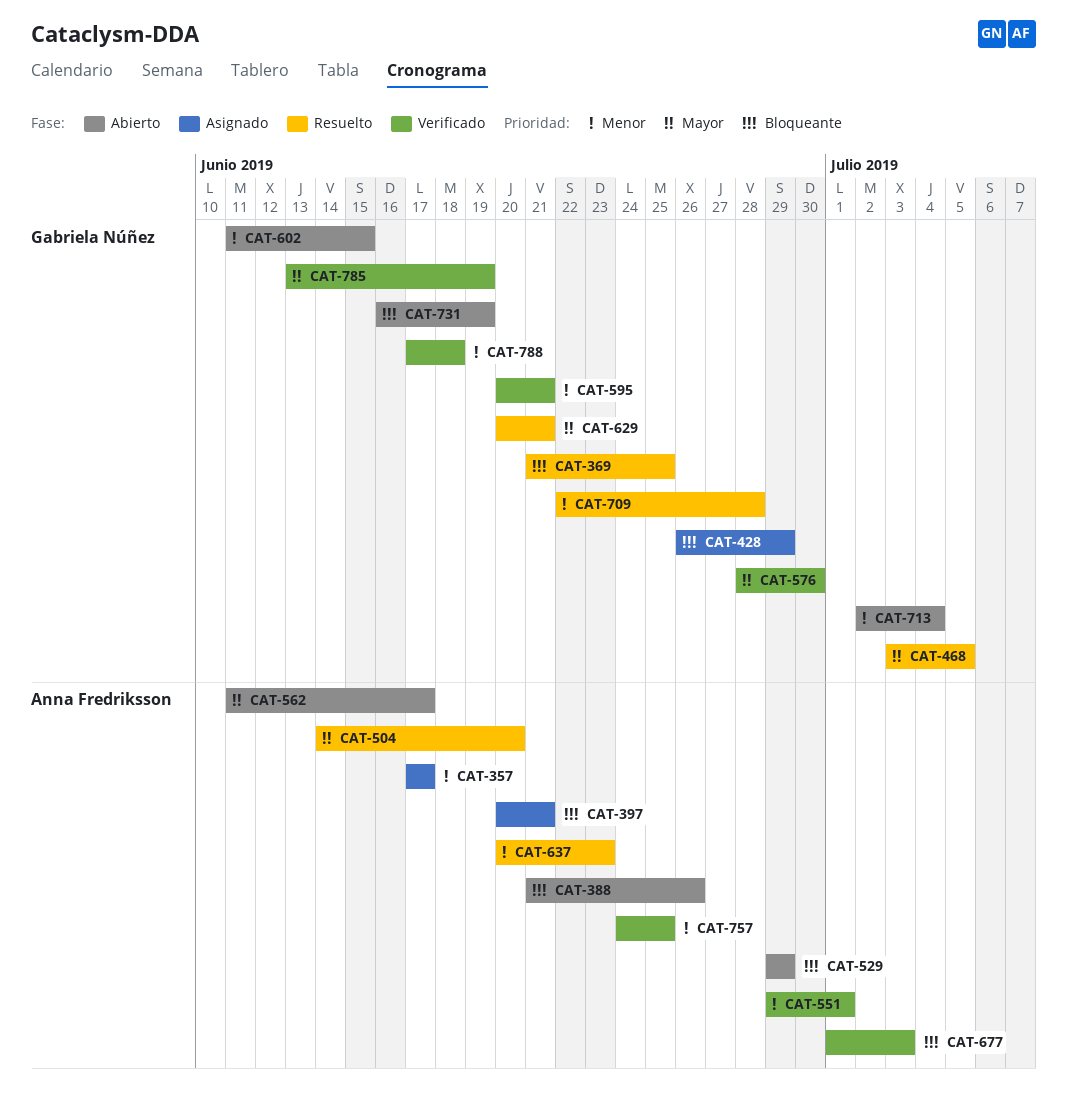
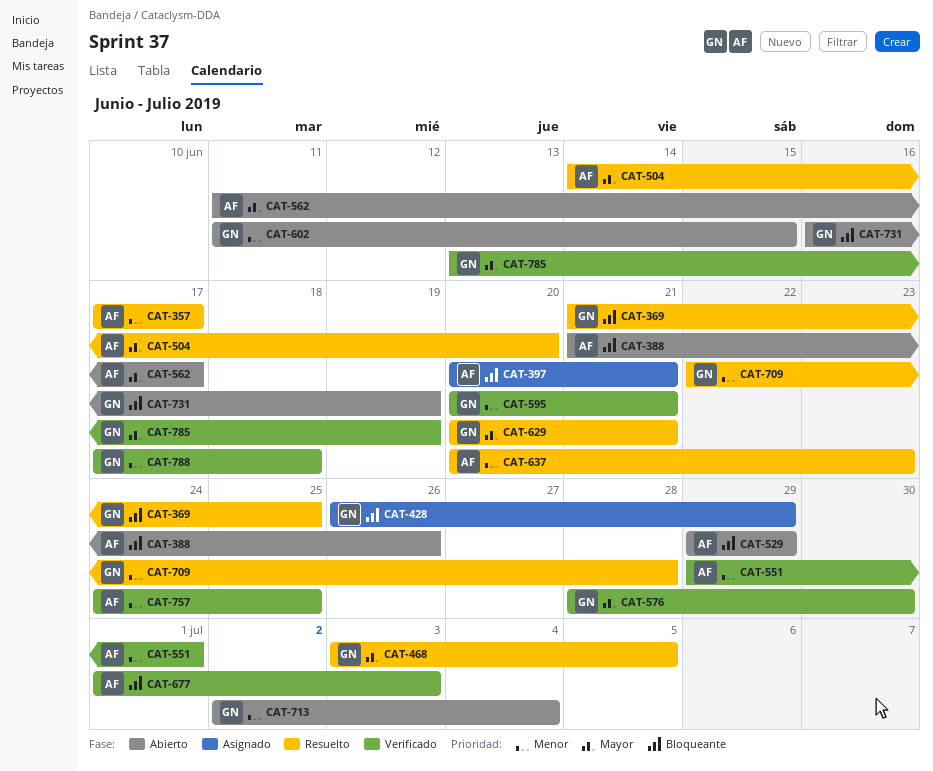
CAT-357, status: Asignado -> Resuelto

